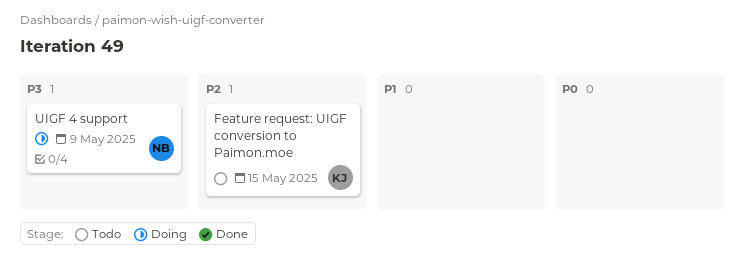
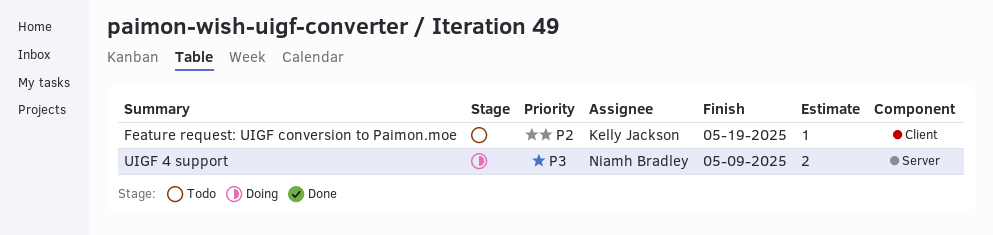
Feature request: UIGF conversion to Paimon.moe, due: May 15 -> May 19

